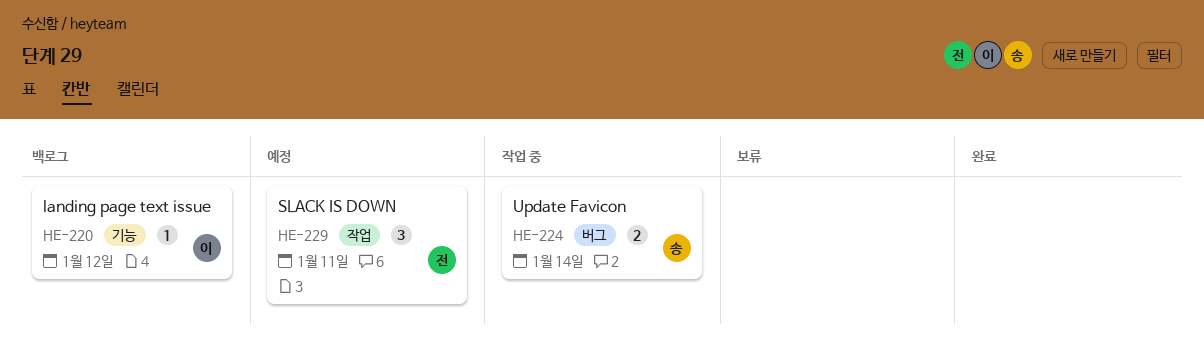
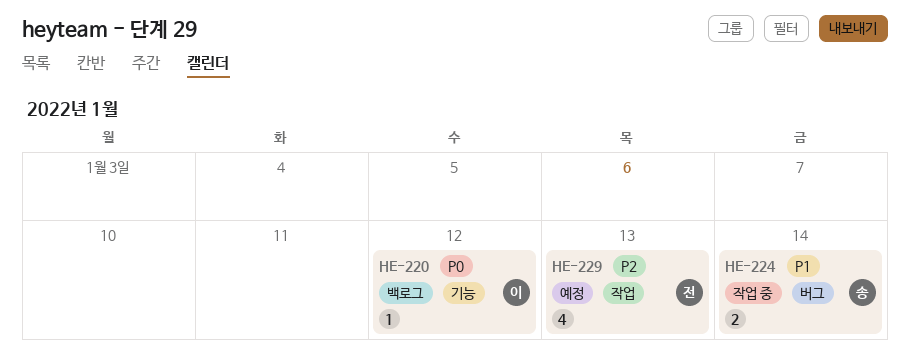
HE-229, estimate: 3 -> 4
HE-229, due: Jan 11 -> Jan 13

